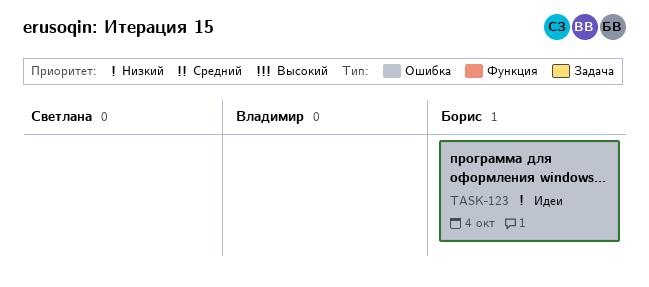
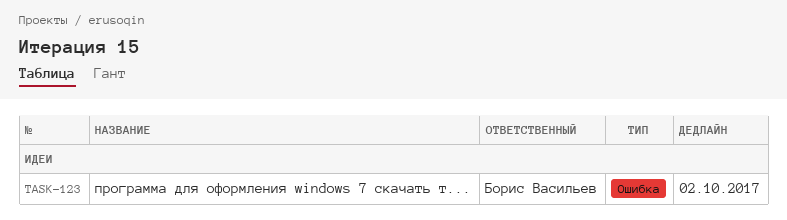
TASK-123, due: Oct 4 -> Oct 2

